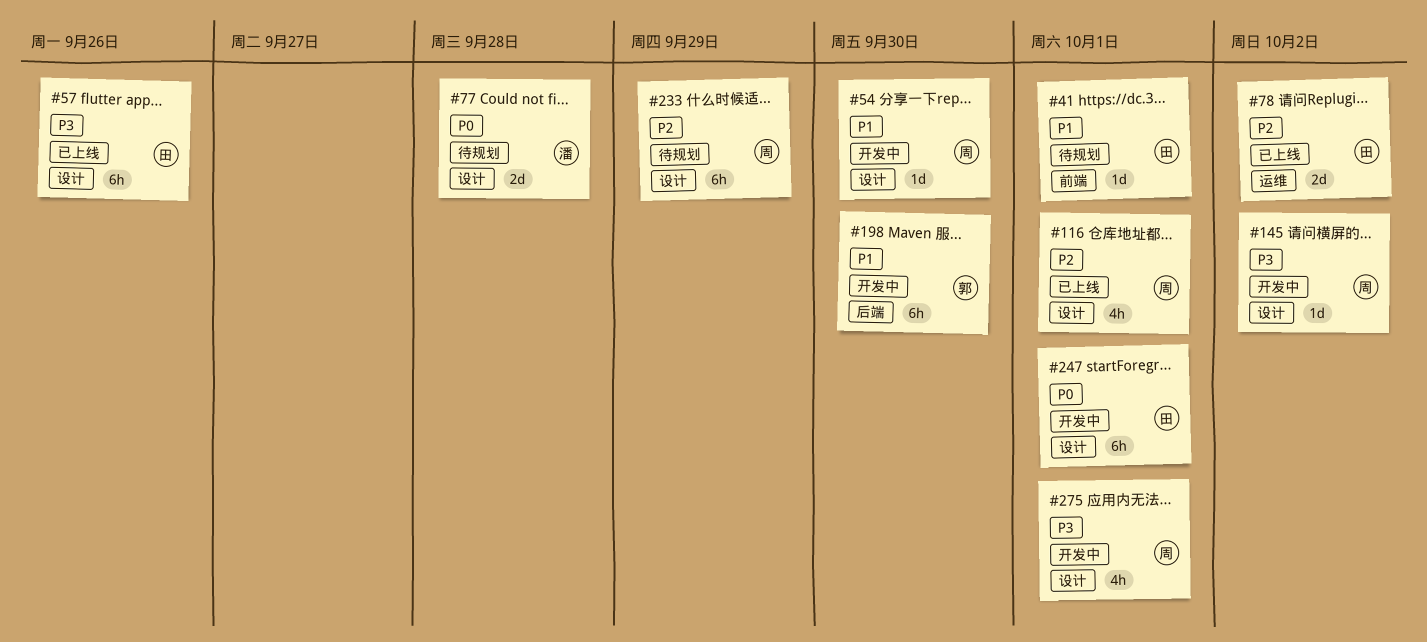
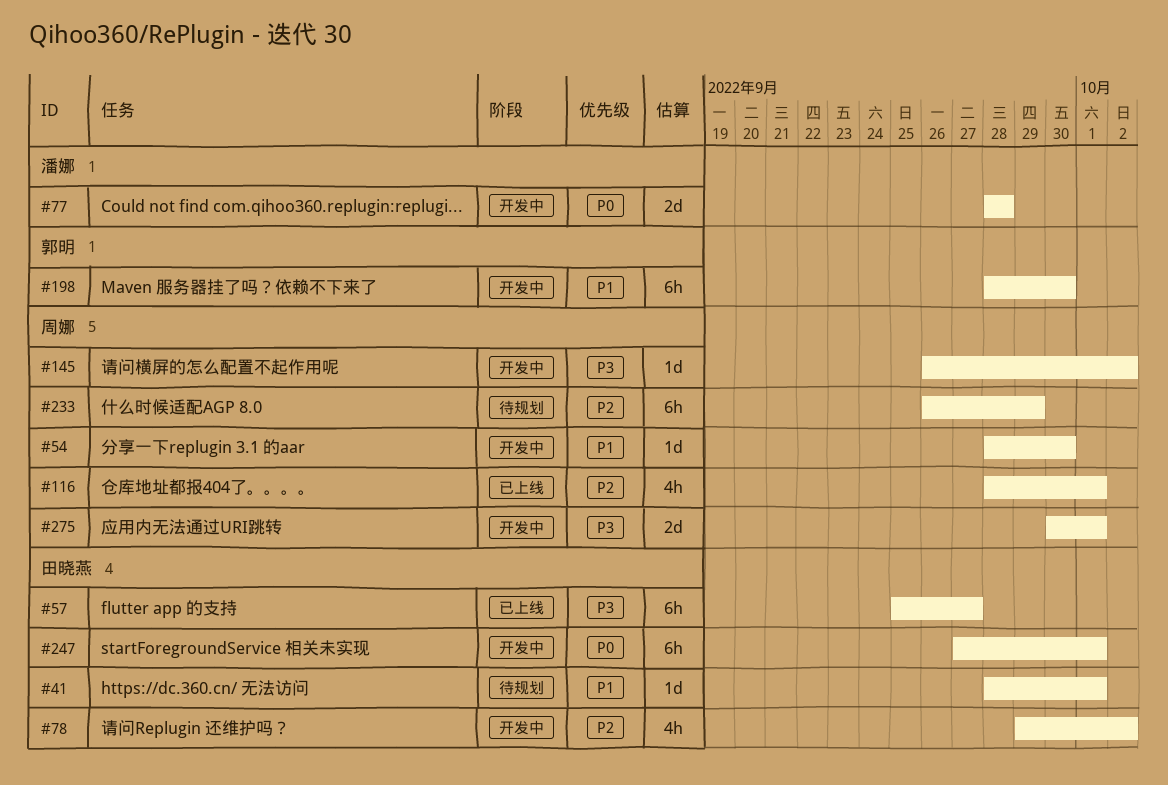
#57, due: Sep 26 -> Sep 27
#77, status: 待规划 -> 开发中
#78, status: 已上线 -> 开发中
#78, estimate: 2d -> 4h
#275, estimate: 4h -> 2d

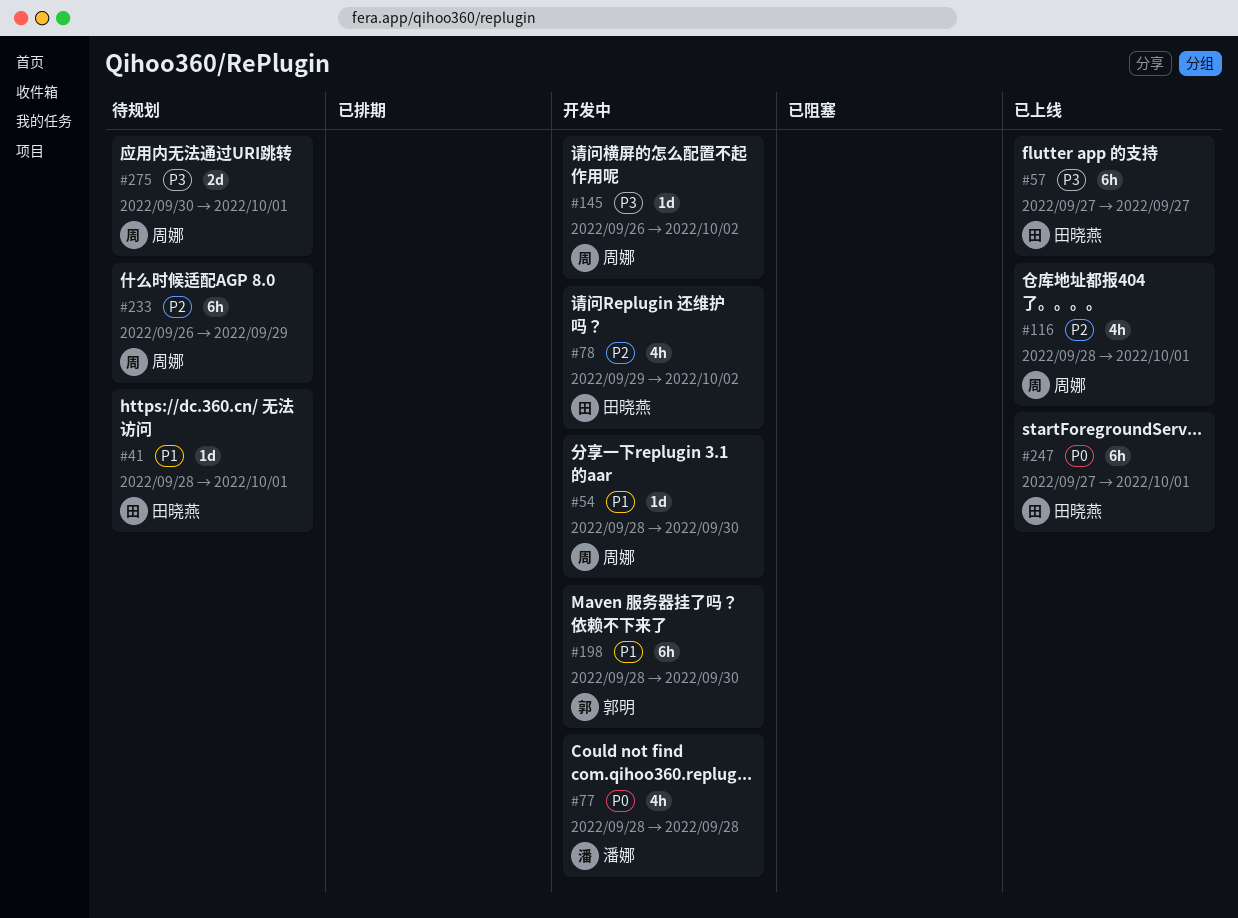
#57, start: Sep 25 -> Sep 27
#77, estimate: 2d -> 4h
#247, status: 开发中 -> 已上线
#275, status: 开发中 -> 待规划

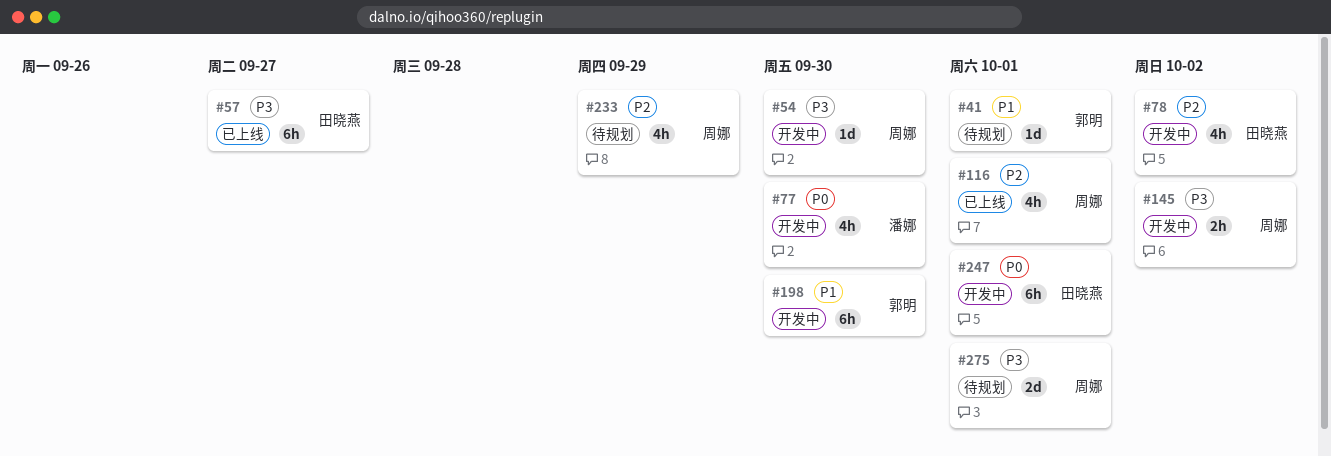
#41, owner: 田晓燕 -> 郭明
#54, priority: P1 -> P3
#77, due: Sep 28 -> Sep 30
#145, estimate: 1d -> 2h
#233, estimate: 6h -> 4h
#247, status: 已上线 -> 开发中

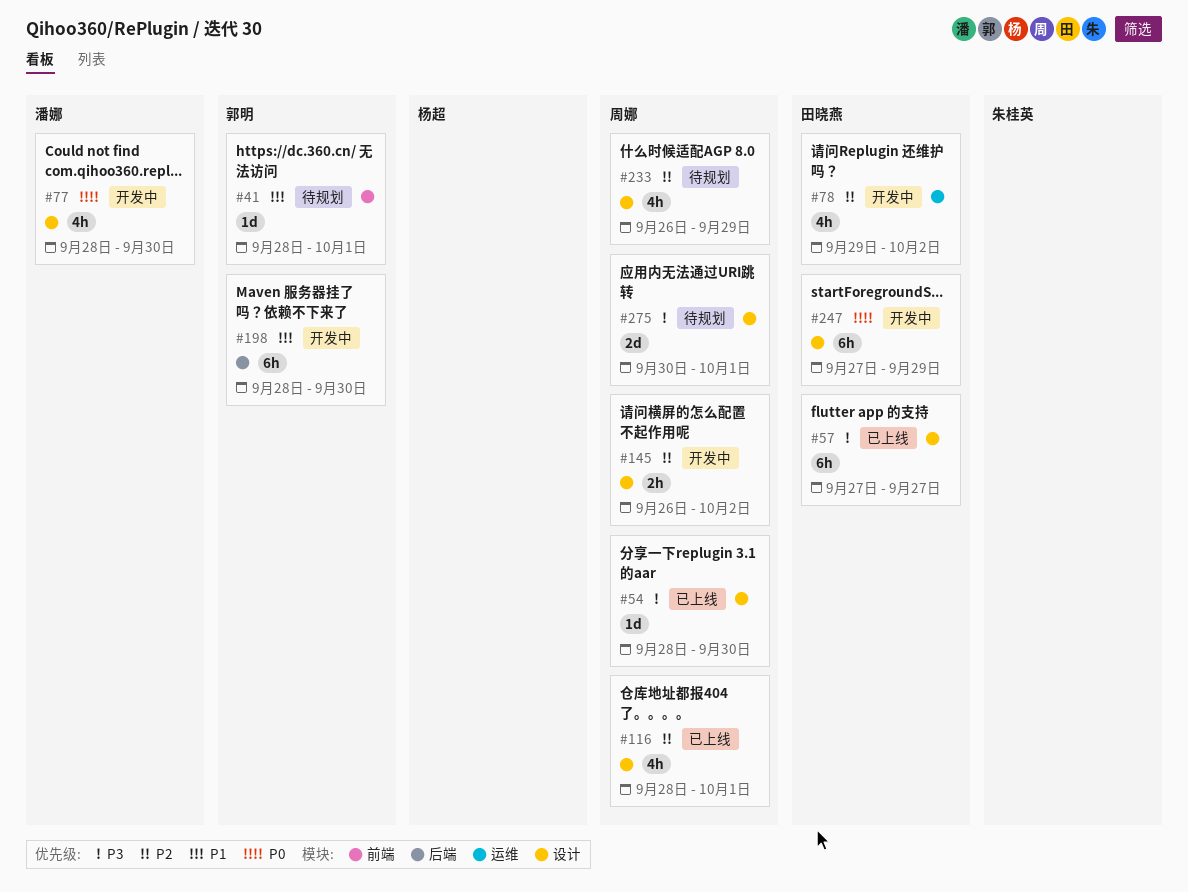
#54, status: 开发中 -> 已上线
#145, priority: P3 -> P2
#247, due: Oct 1 -> Sep 29

